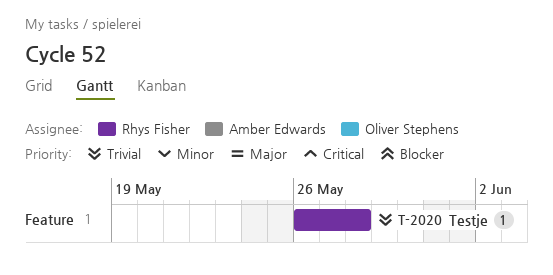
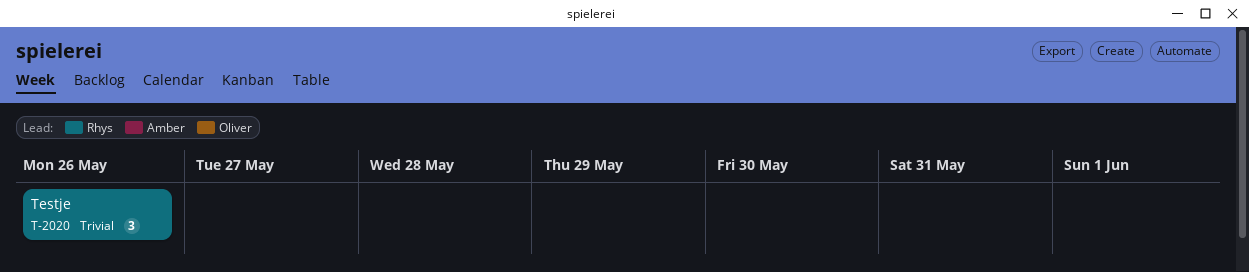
T-2020, estimate: 1 -> 3
T-2020, due: May 28 -> May 26

